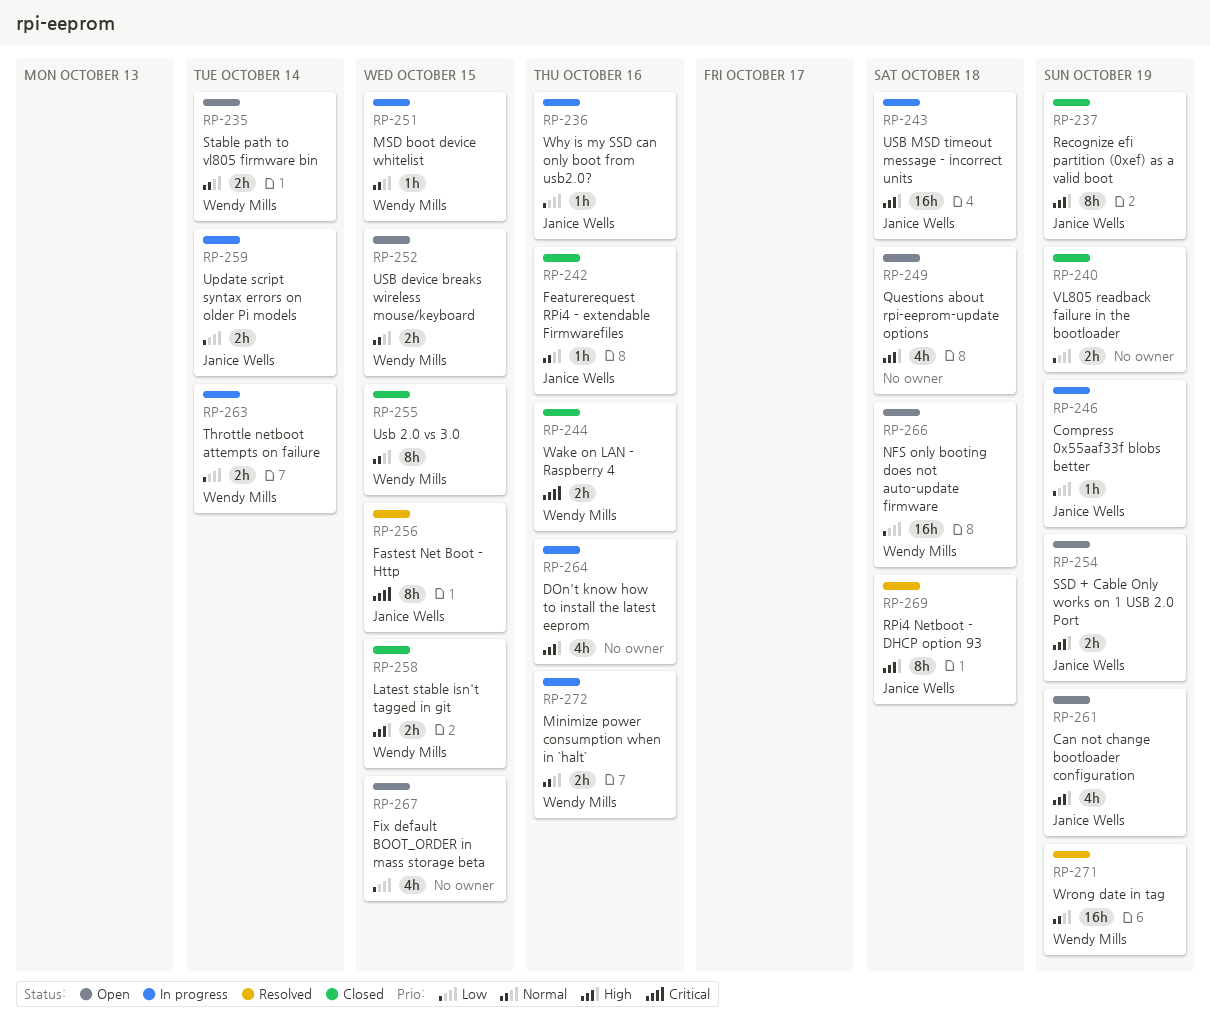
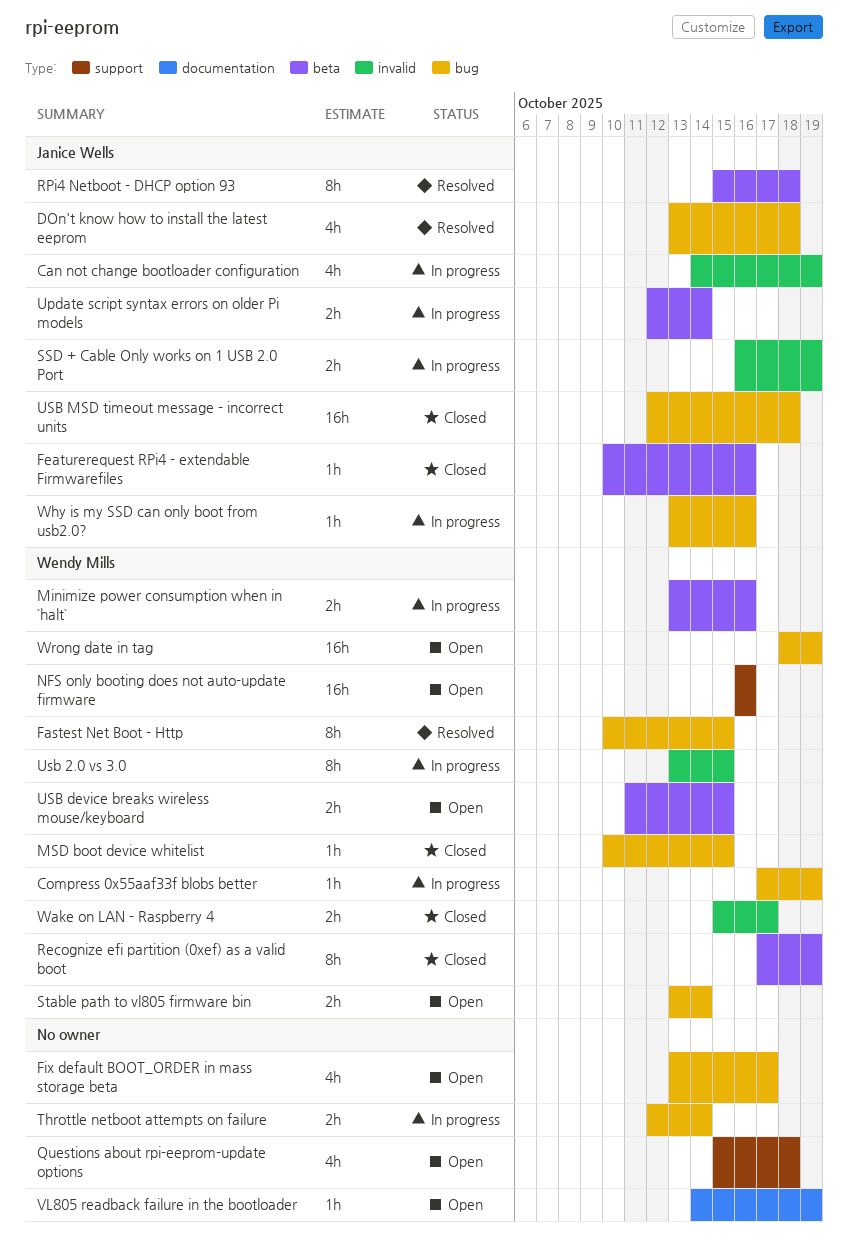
Can not change bootloader configuration, status: Open -> In progress
Compress 0x55aaf33f blobs better, owner: Janice Wells -> Wendy Mills
DOn't know how to install the latest eeprom, status: In progress -> Resolved
DOn't know how to install the latest eeprom, owner: none -> Janice Wells
DOn't know how to install the latest eeprom, due: Oct 16 -> Oct 18
Fastest Net Boot - Http, owner: Janice Wells -> Wendy Mills
Fix default BOOT_ORDER in mass storage beta, due: Oct 15 -> Oct 17
Latest stable isn't tagged in git: present -> none
MSD boot device whitelist, status: In progress -> Closed
NFS only booting does not auto-update firmware, due: Oct 18 -> Oct 16
Recognize efi partition (0xef) as a valid boot, owner: Janice Wells -> Wendy Mills
SSD + Cable Only works on 1 USB 2.0 Port, status: Open -> In progress
Throttle netboot attempts on failure, owner: Wendy Mills -> none
Usb 2.0 vs 3.0, status: Closed -> In progress
USB MSD timeout message - incorrect units, status: In progress -> Closed
VL805 readback failure in the bootloader, status: Closed -> Open
VL805 readback failure in the bootloader, estimate: 2h -> 1h
Wake on LAN - Raspberry 4, due: Oct 16 -> Oct 17
Wrong date in tag, status: Resolved -> Open

